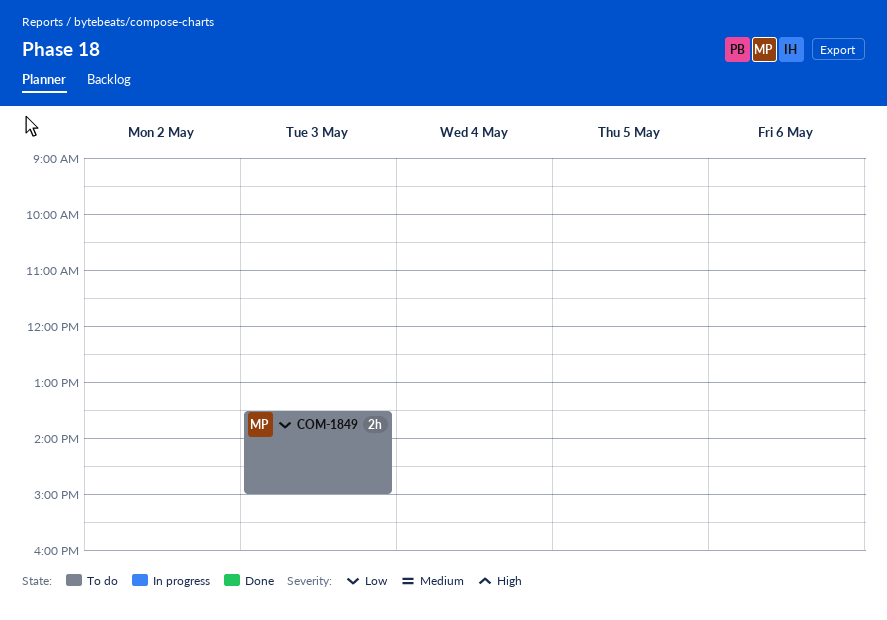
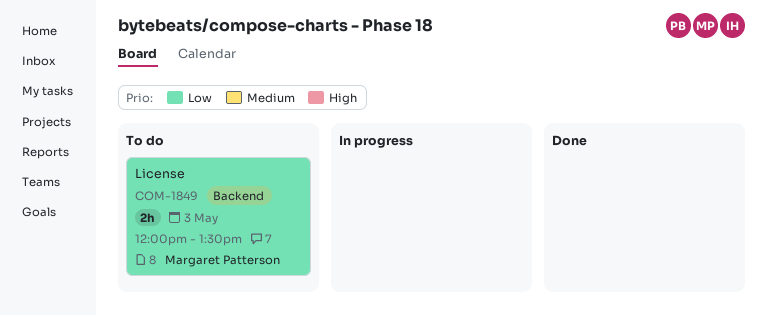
COM-1849, begins: 13:30 -> 12:00
COM-1849, ends: 15:00 -> 13:30

